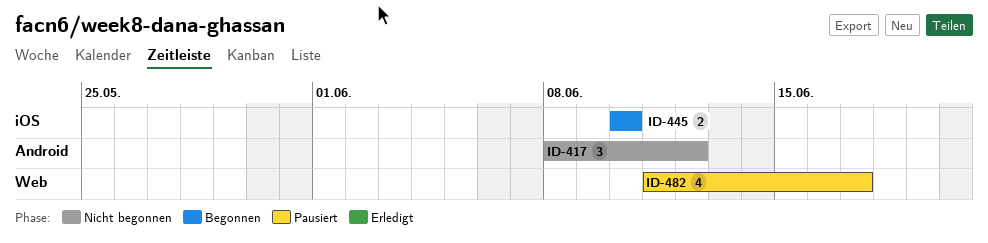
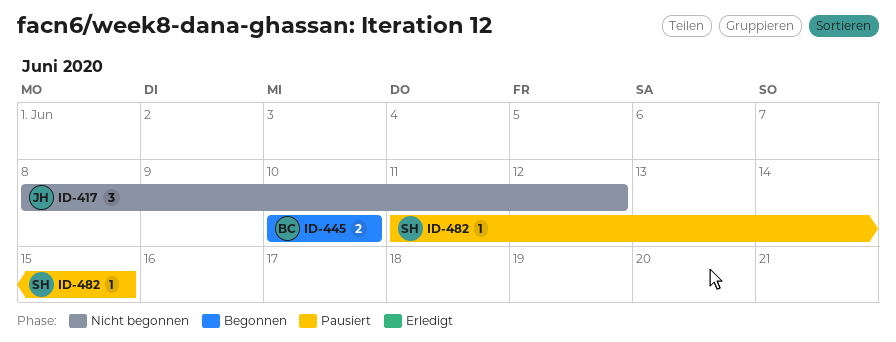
ID-482, estimate: 4 -> 1
ID-482, due: Jun 17 -> Jun 15

